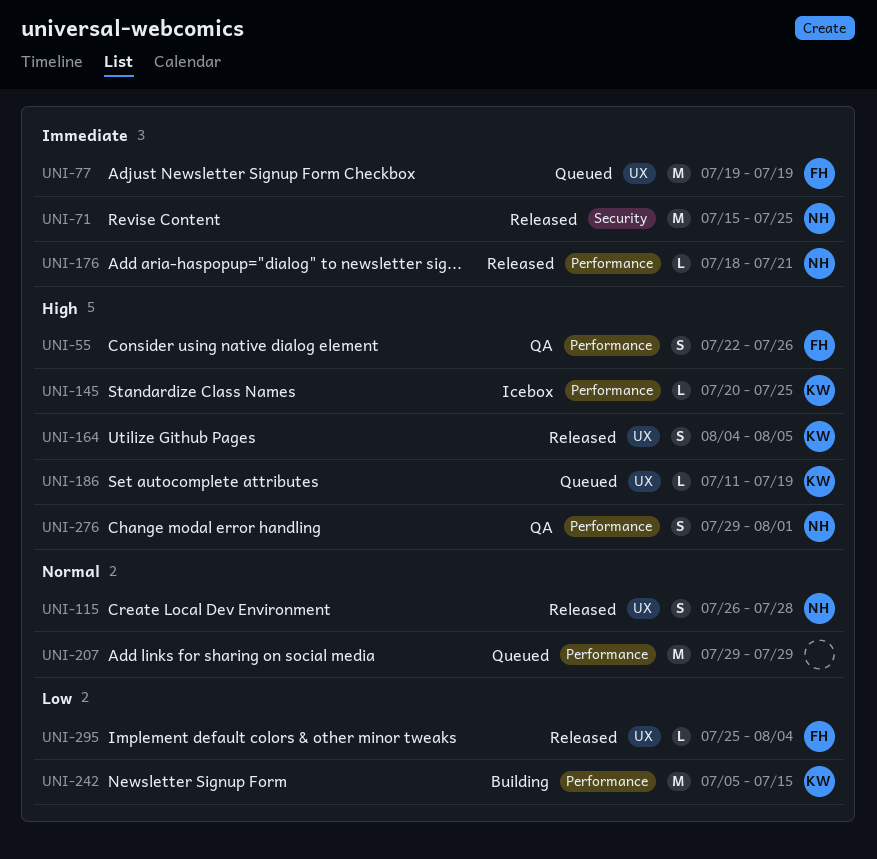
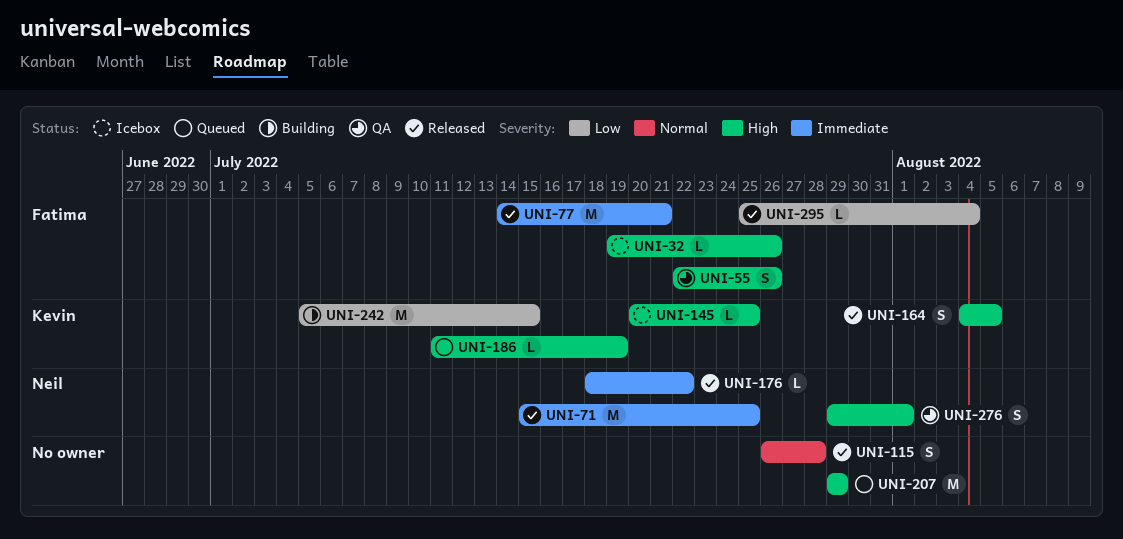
UNI-32: none -> present
UNI-77, status: Queued -> Released
UNI-77, start: Jul 19 -> Jul 14
UNI-77, due: Jul 19 -> Jul 21
UNI-115, owner: Neil -> none
UNI-176, due: Jul 21 -> Jul 22
UNI-207, priority: Normal -> High

